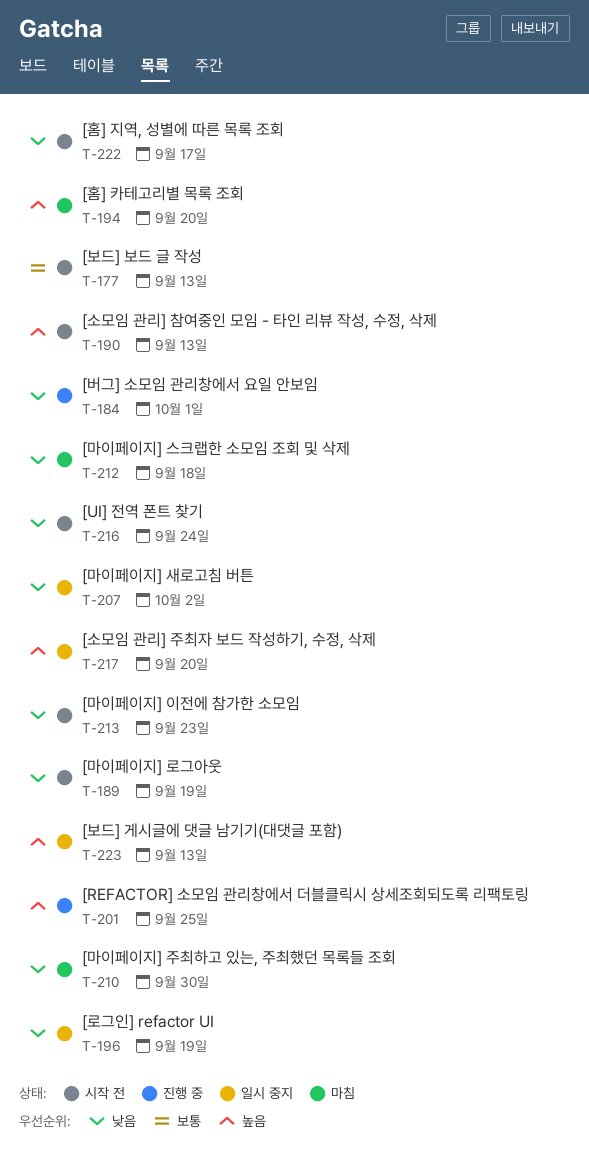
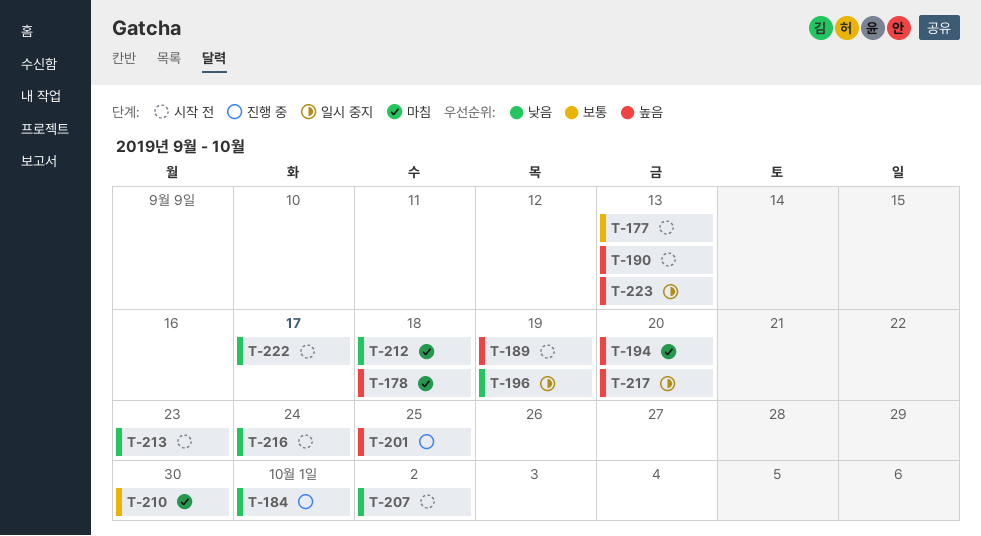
T-178: none -> present
T-189, priority: 낮음 -> 높음
T-207, status: 일시 중지 -> 시작 전
T-210, priority: 낮음 -> 보통

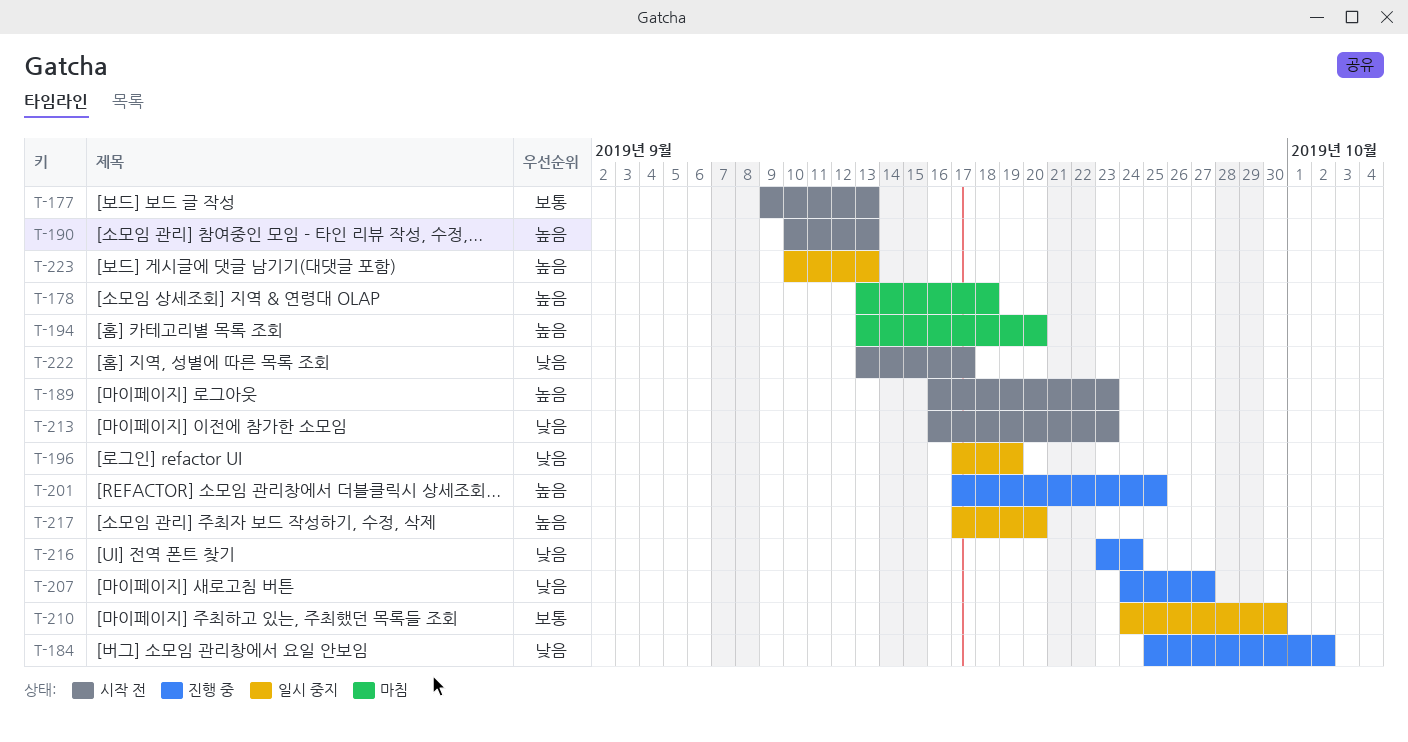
T-184, due: Oct 1 -> Oct 2
T-189, due: Sep 19 -> Sep 23
T-207, status: 시작 전 -> 진행 중
T-207, due: Oct 2 -> Sep 27
T-210, status: 마침 -> 일시 중지
T-212: present -> none
T-216, status: 시작 전 -> 진행 중

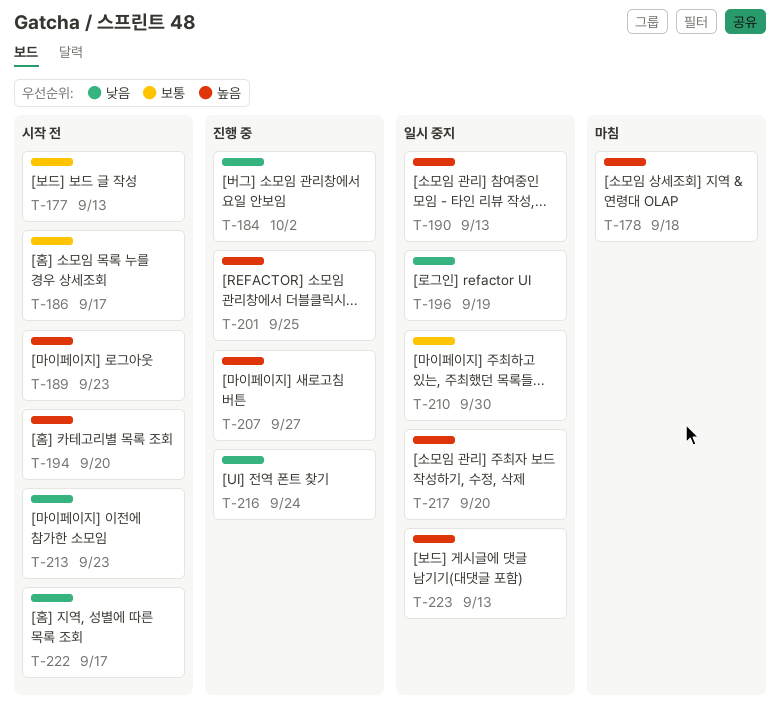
T-186: none -> present
T-190, status: 시작 전 -> 일시 중지
T-194, status: 마침 -> 시작 전
T-207, priority: 낮음 -> 높음

